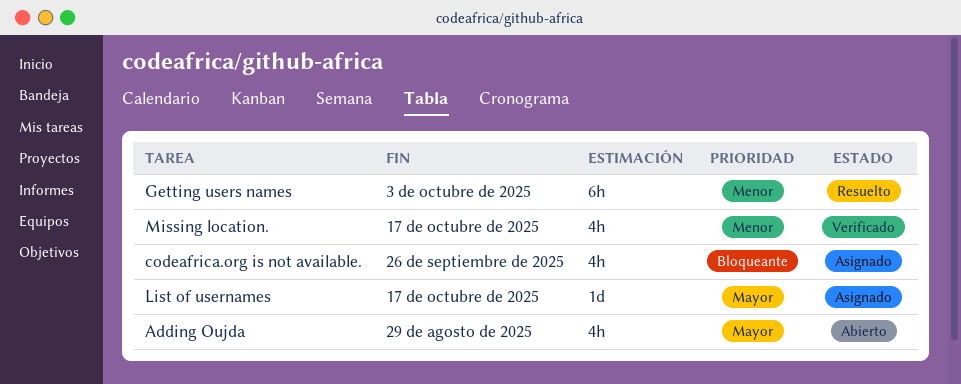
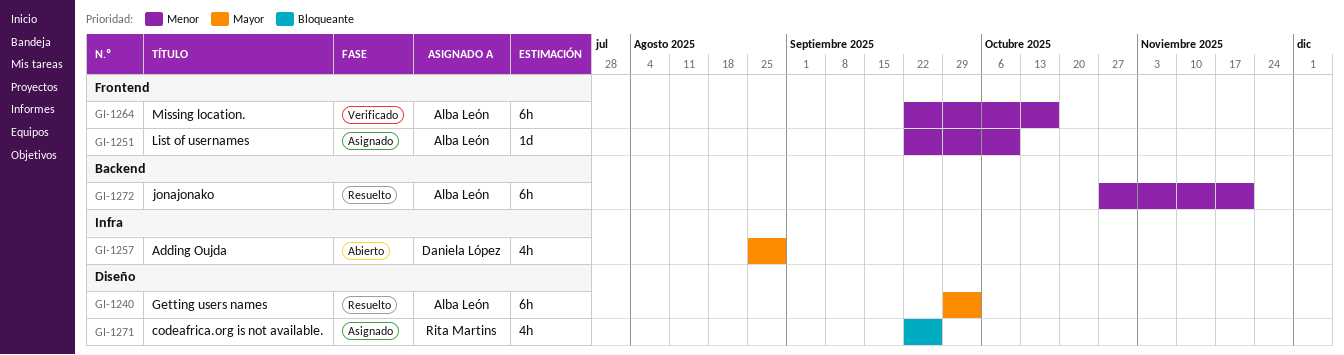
Getting users names, priority: Menor -> Mayor
jonajonako: none -> present
List of usernames, priority: Mayor -> Menor
List of usernames, due: Oct 17 -> Oct 10
Missing location., estimate: 4h -> 6h

